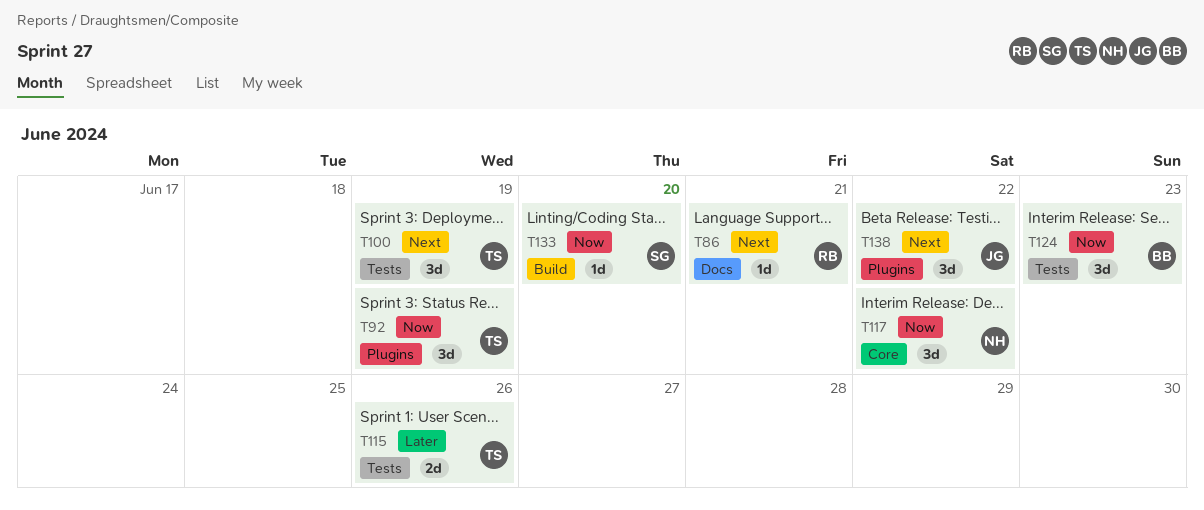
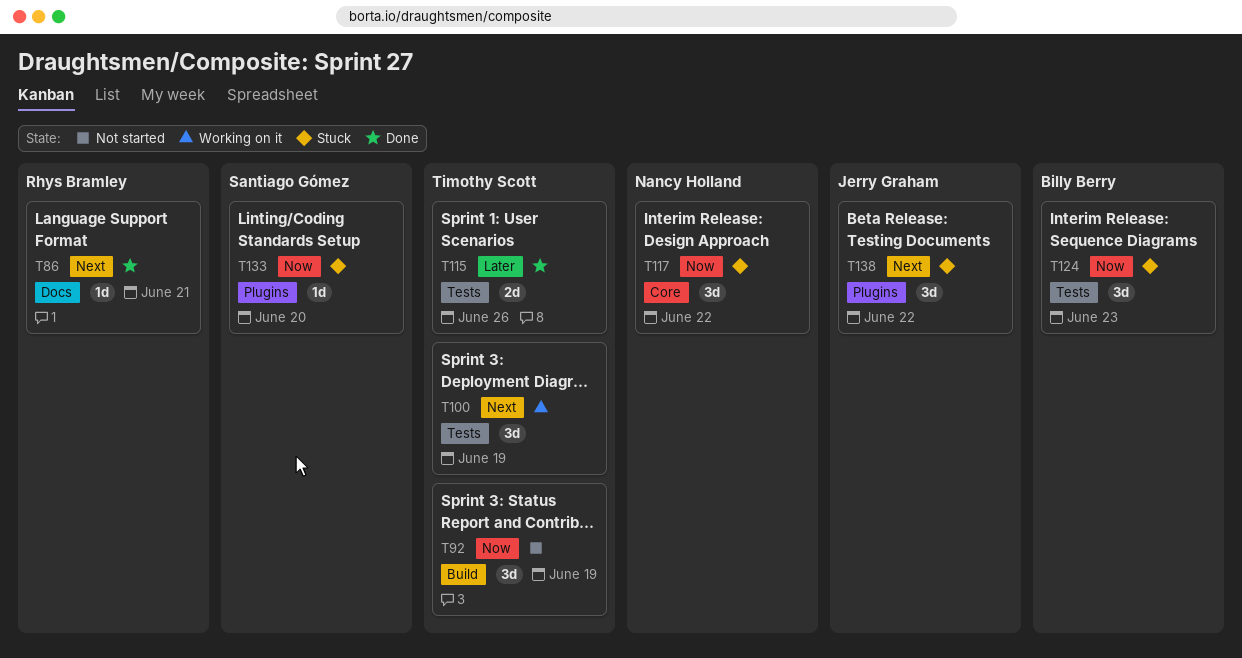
T92, label: Plugins -> Build
T133, label: Build -> Plugins

